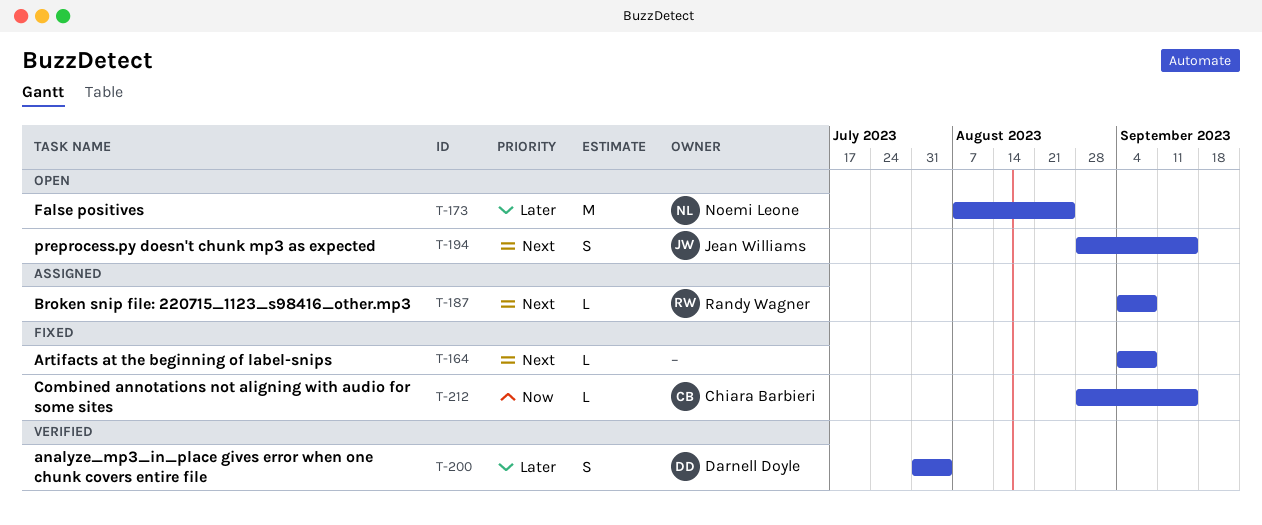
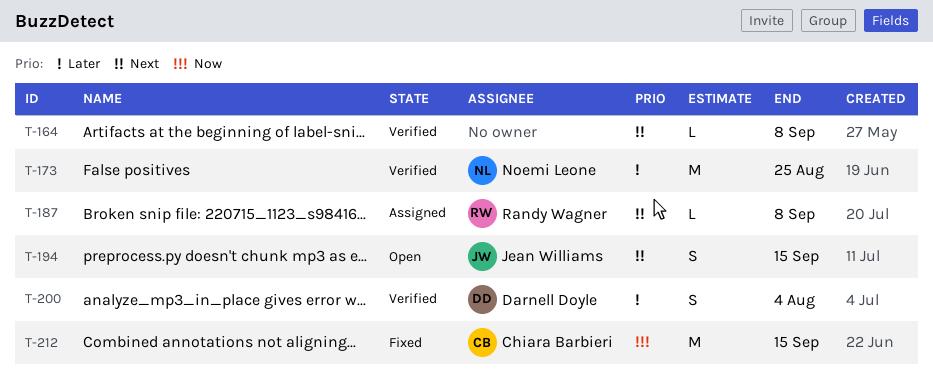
T-164, status: Fixed -> Verified
T-173, status: Open -> Verified
T-212, estimate: L -> M

